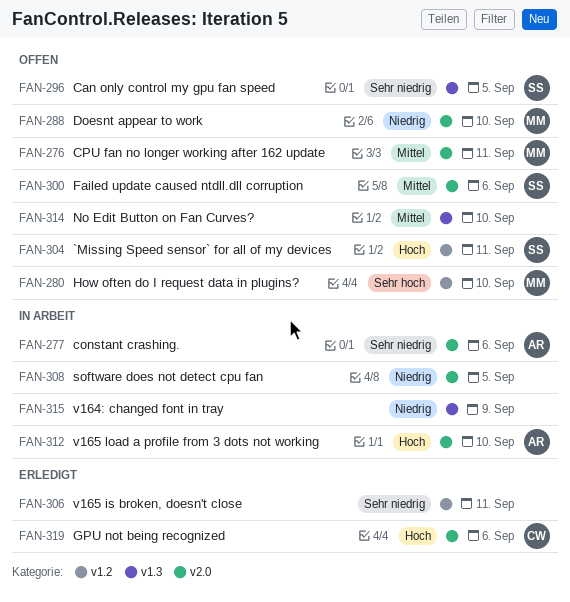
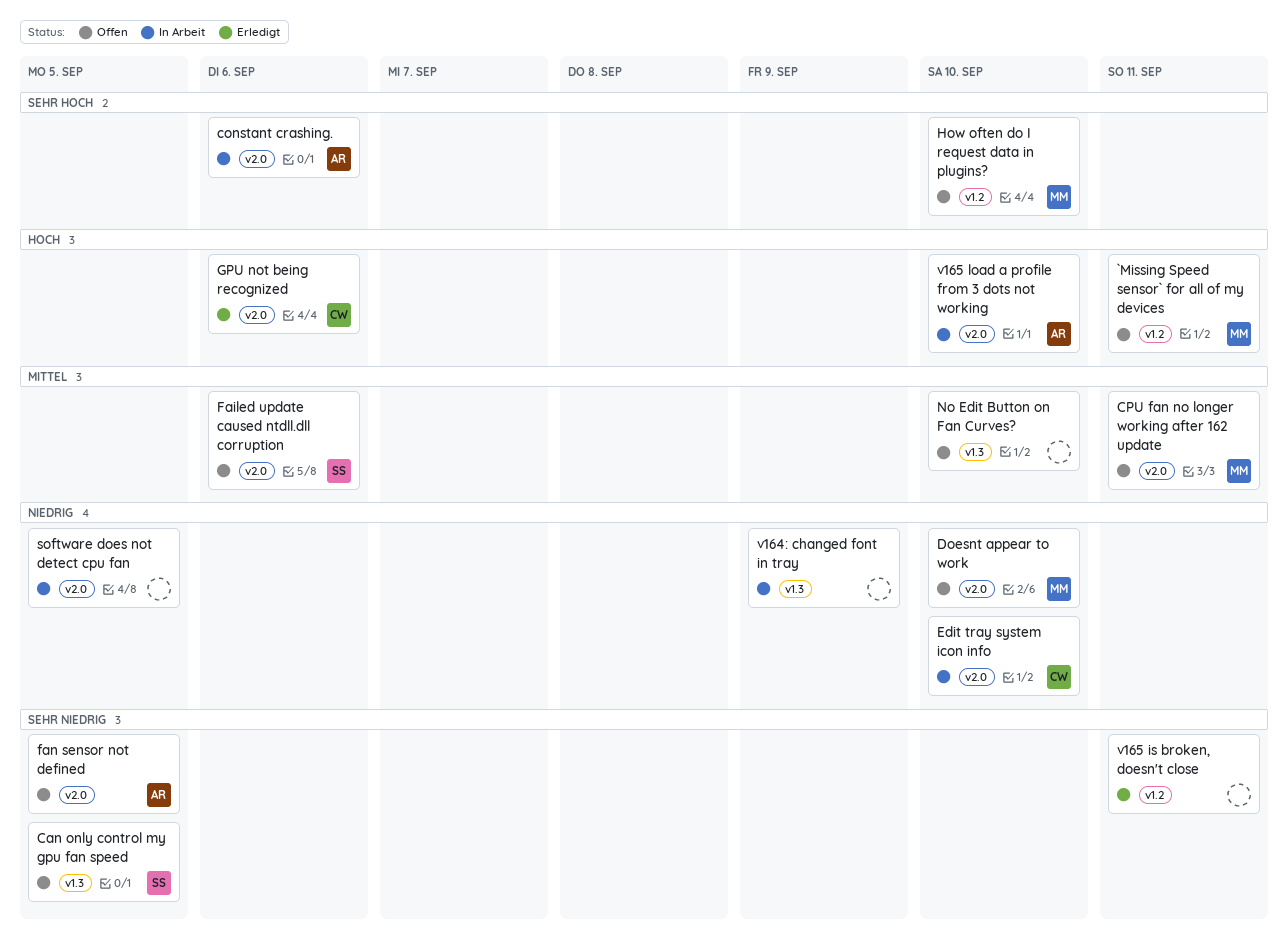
`Missing Speed sensor` for all of my devices, owner: SS -> MM
constant crashing., priority: Sehr niedrig -> Sehr hoch
Edit tray system icon info: none -> present
fan sensor not defined: none -> present

